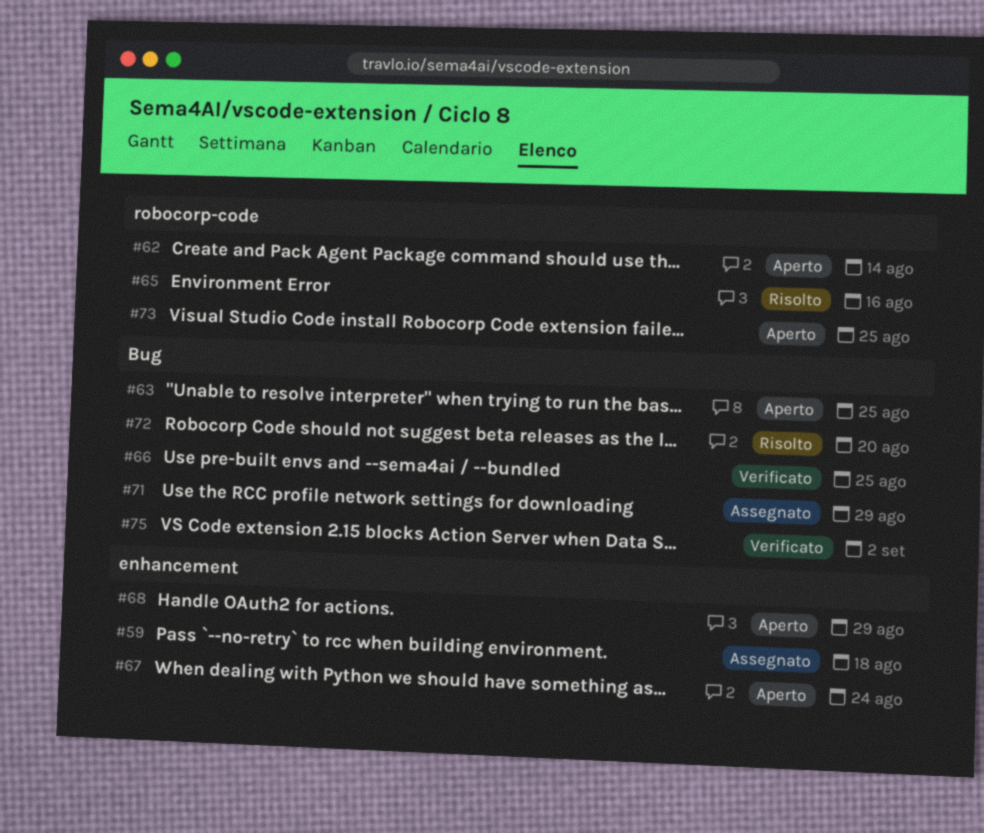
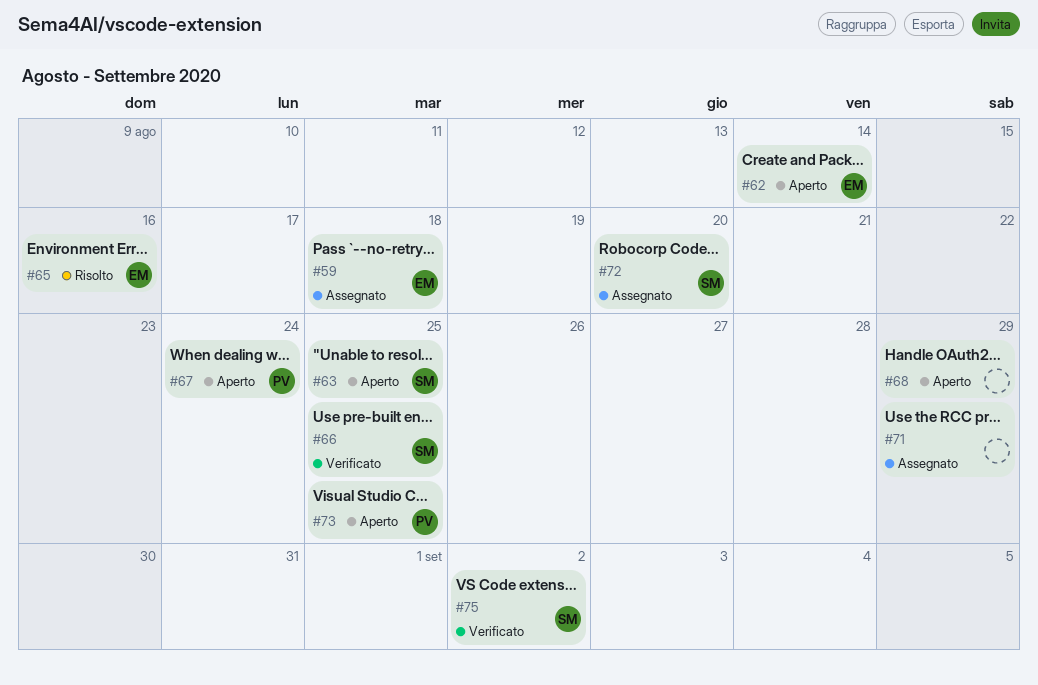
#72, status: Risolto -> Assegnato

